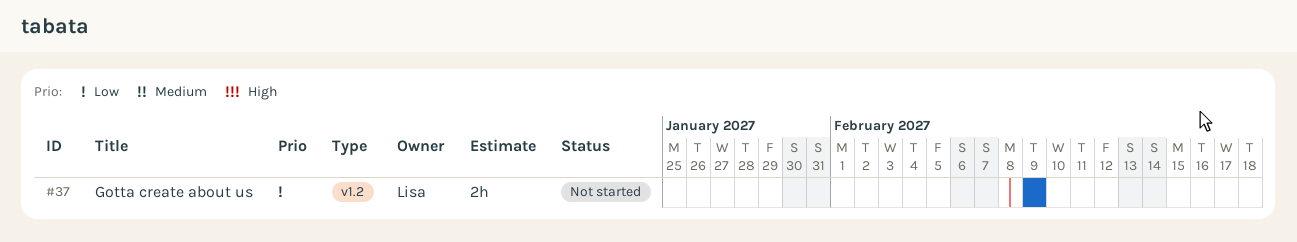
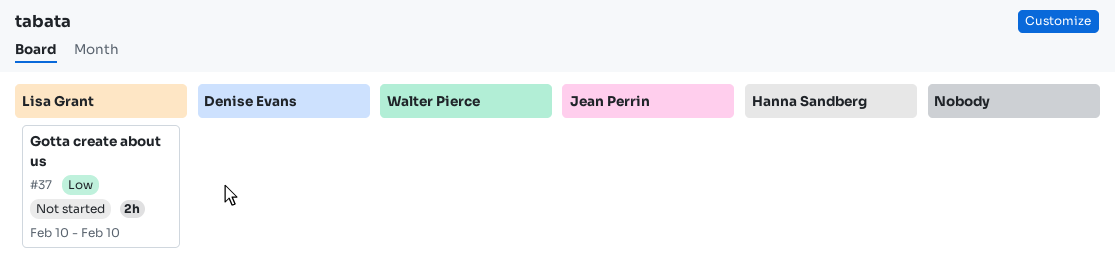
#37, start: Feb 9 -> Feb 10
#37, due: Feb 9 -> Feb 10

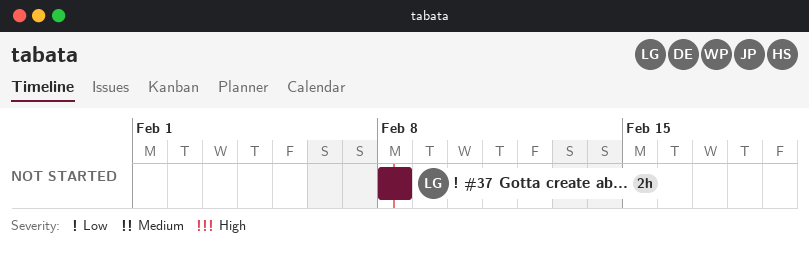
#37, start: Feb 10 -> Feb 8
#37, due: Feb 10 -> Feb 8

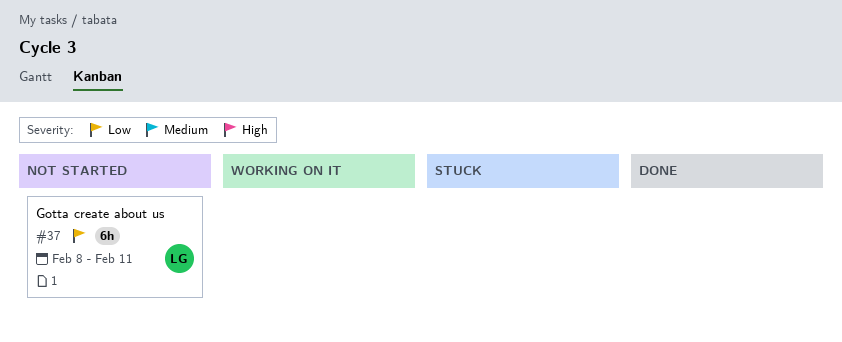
#37, estimate: 2h -> 6h
#37, due: Feb 8 -> Feb 11

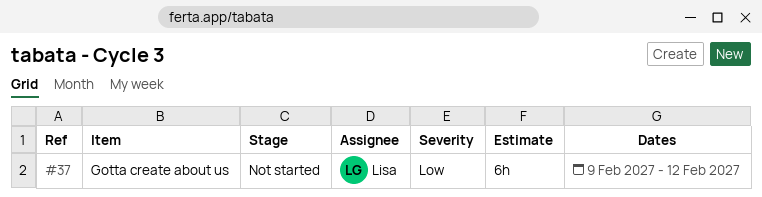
#37, start: Feb 8 -> Feb 9
#37, due: Feb 11 -> Feb 12

